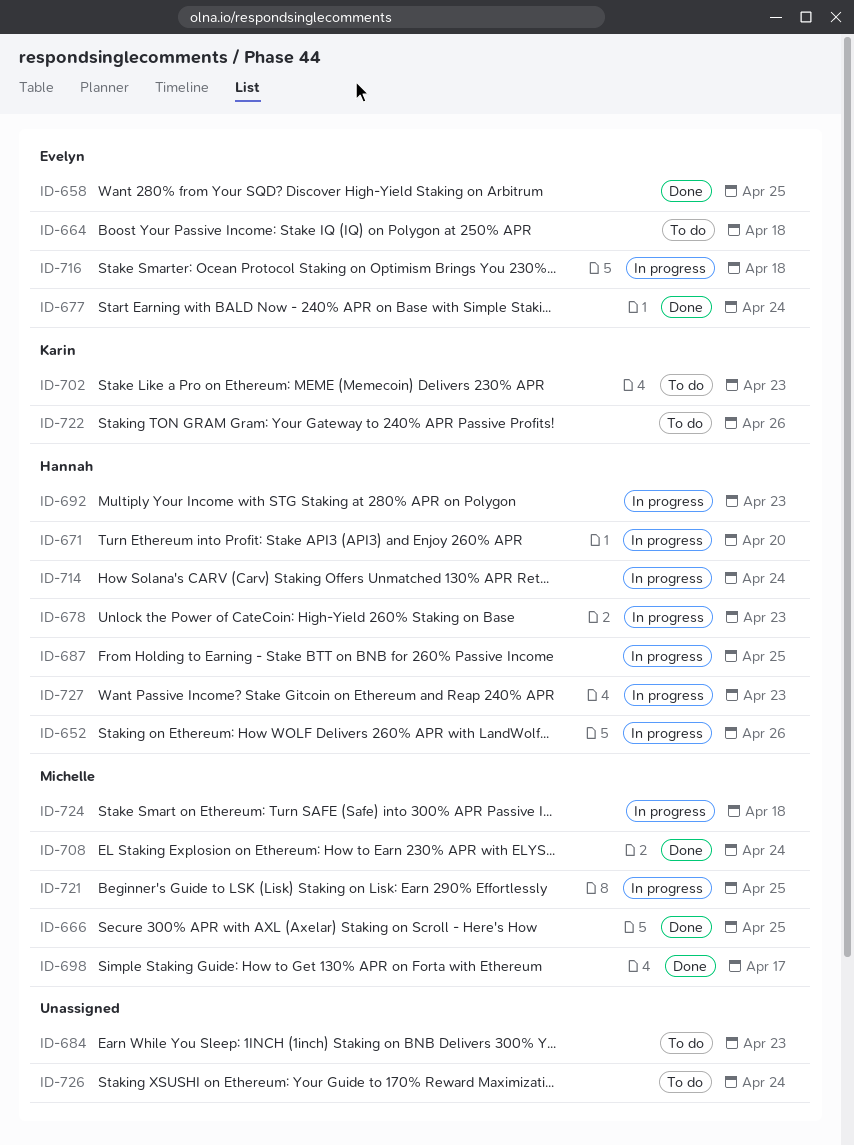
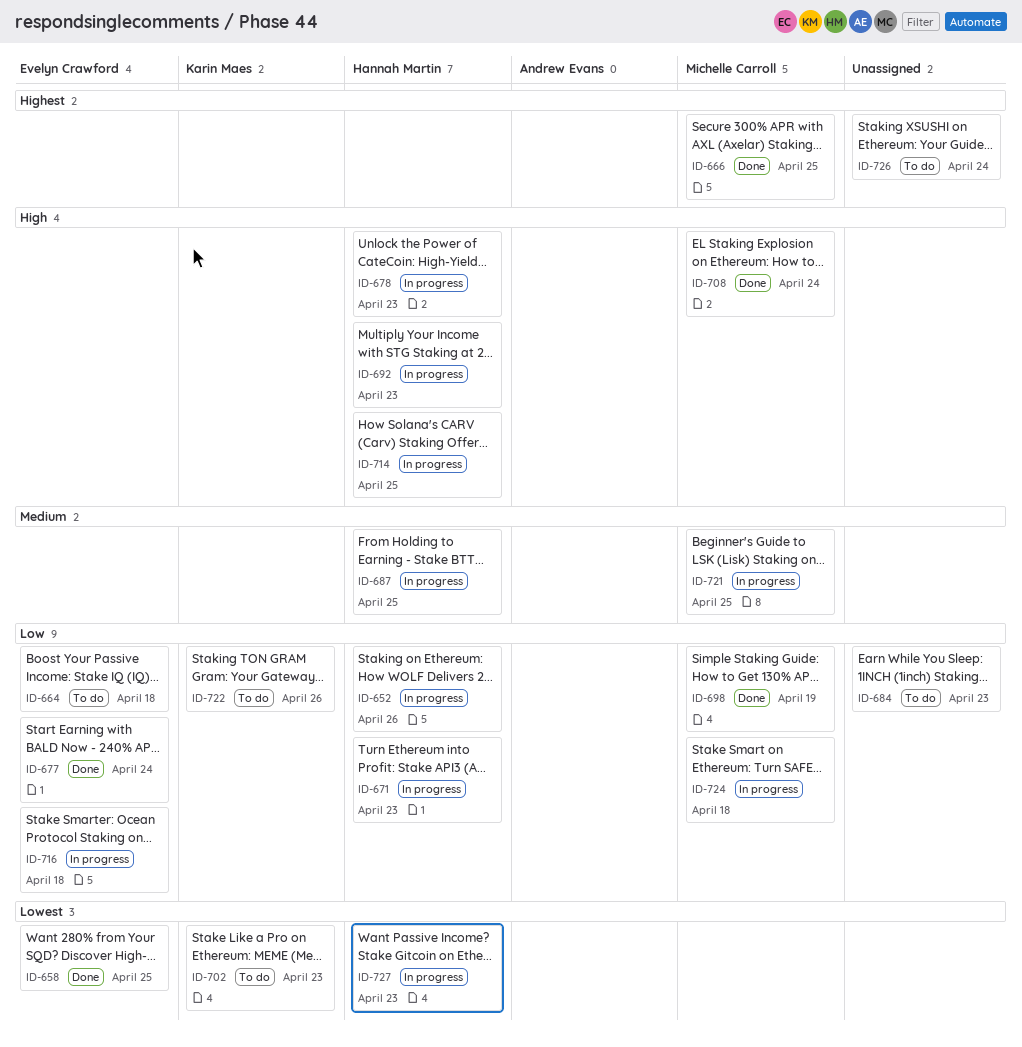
ID-671, due: Apr 20 -> Apr 23
ID-698, due: Apr 17 -> Apr 19
ID-714, due: Apr 24 -> Apr 25

